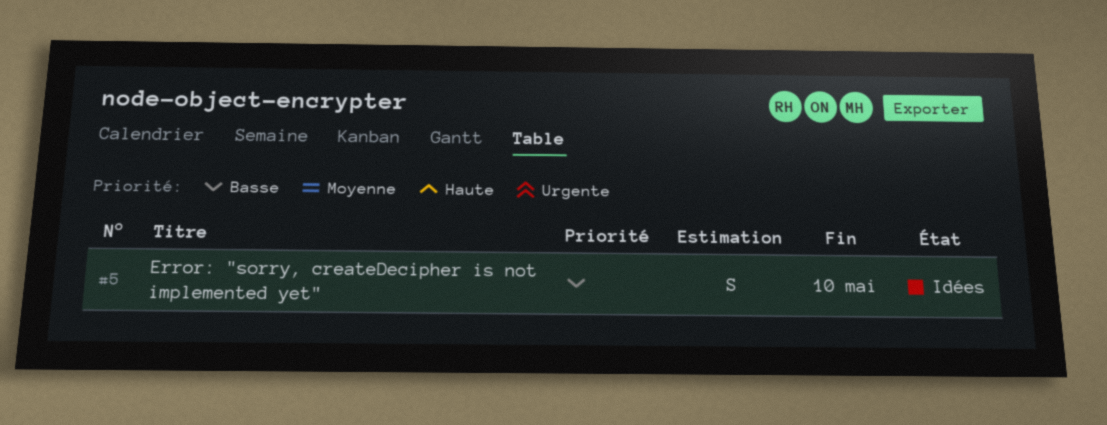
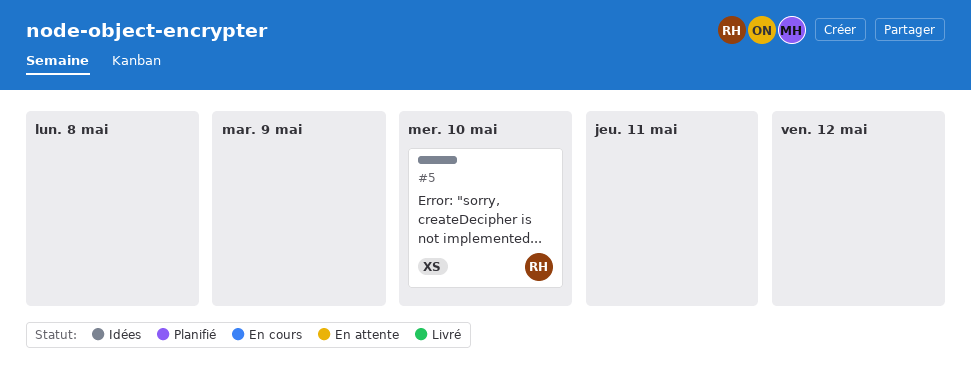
#5, estimate: S -> XS

